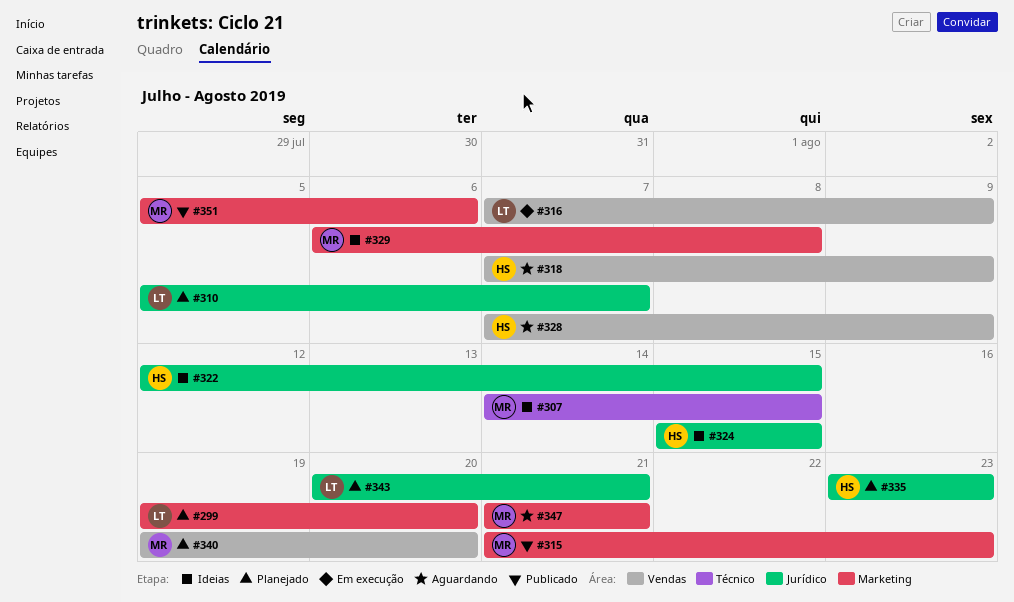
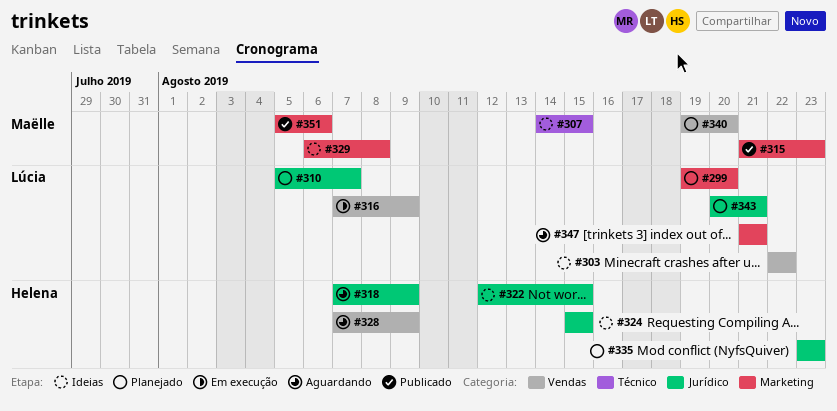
#303: none -> present
#318, label: Vendas -> Jurídico
#347, owner: Maëlle -> Lúcia

